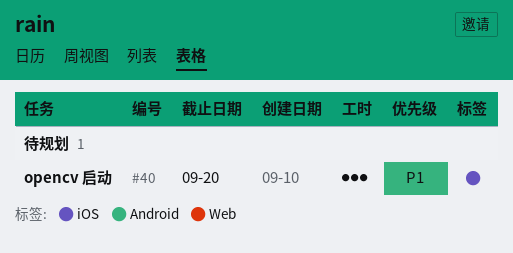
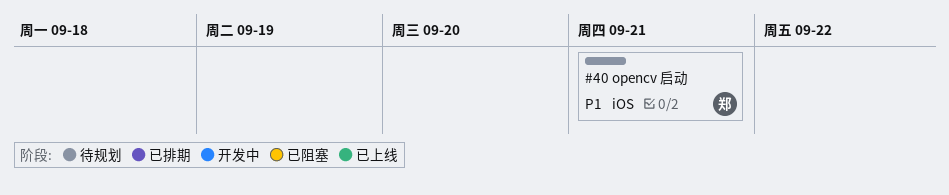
#40, due: Sep 20 -> Sep 21

